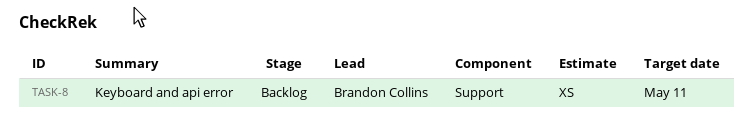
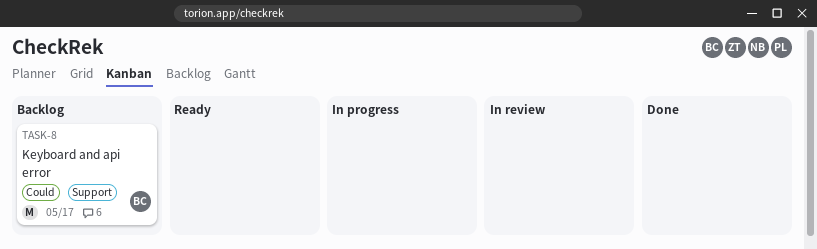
TASK-8, estimate: XS -> M
TASK-8, due: May 11 -> May 17

